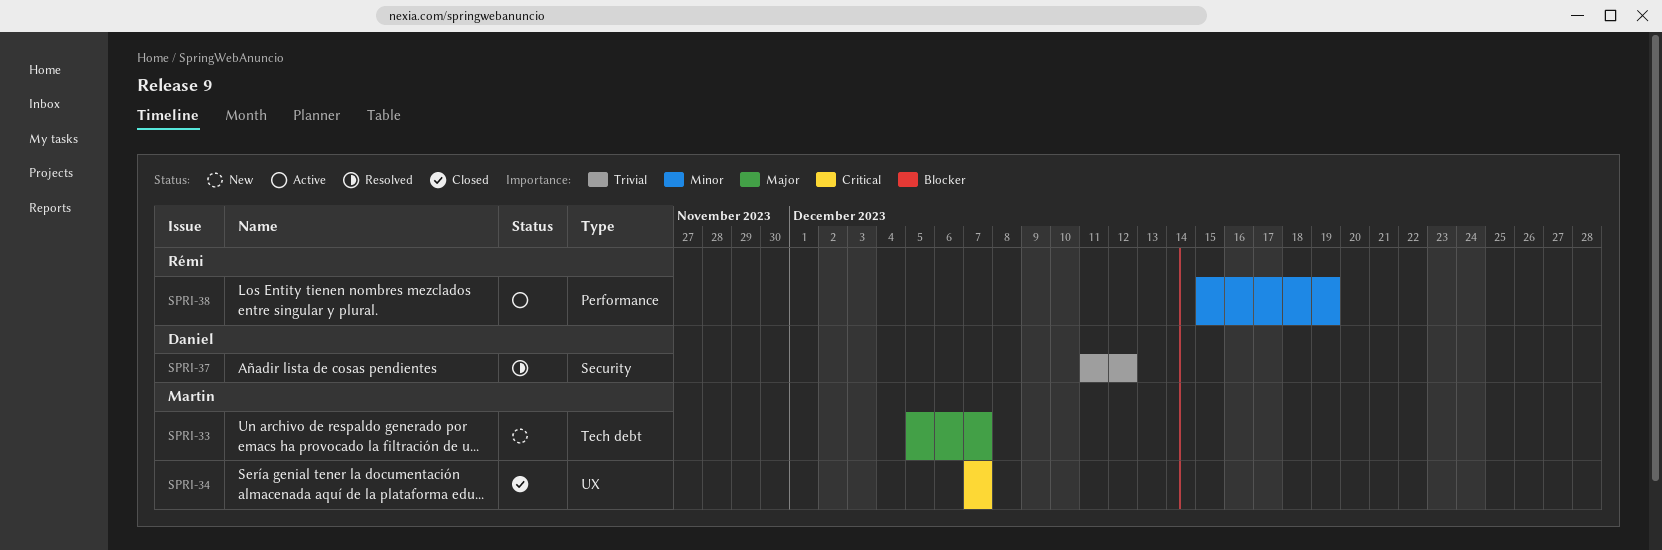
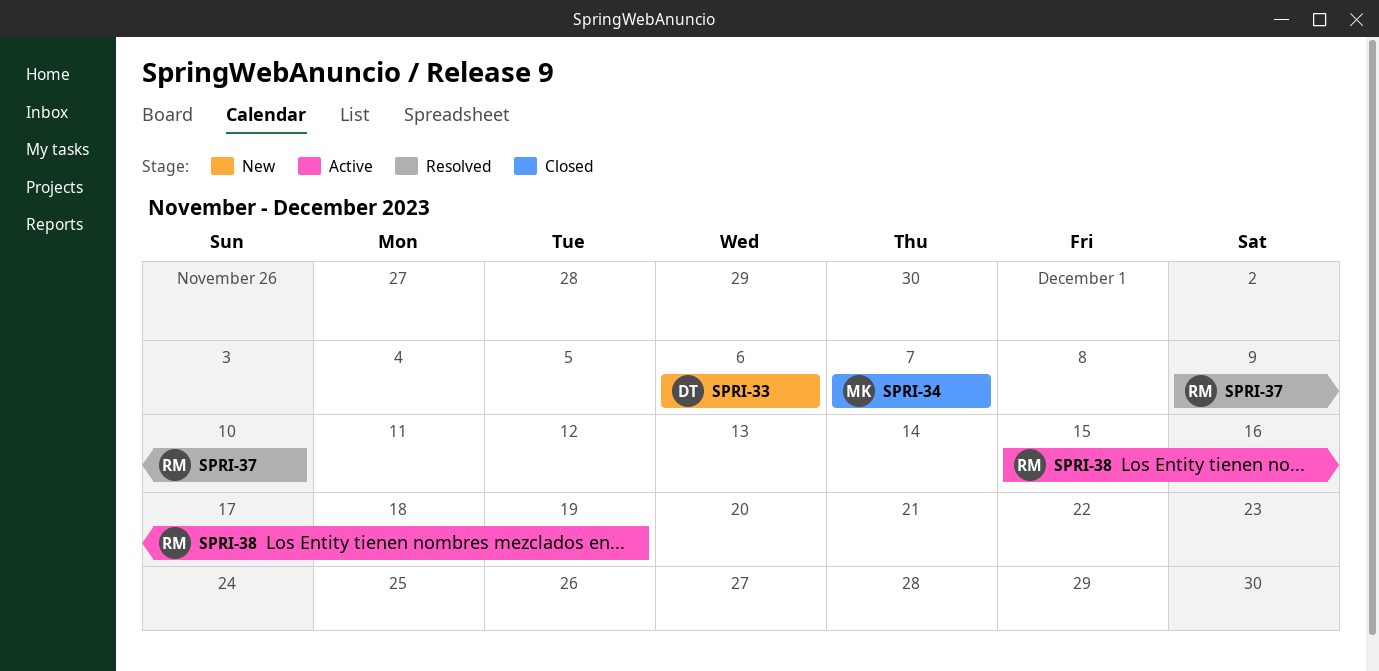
SPRI-33, owner: Martin -> Daniel
SPRI-33, start: Dec 5 -> Dec 6
SPRI-33, due: Dec 7 -> Dec 6
SPRI-37, owner: Daniel -> Rémi
SPRI-37, start: Dec 11 -> Dec 9
SPRI-37, due: Dec 12 -> Dec 10

